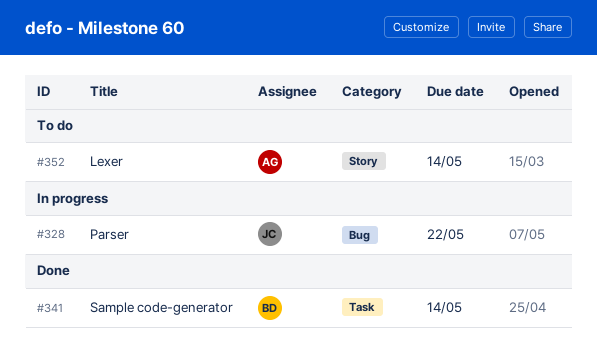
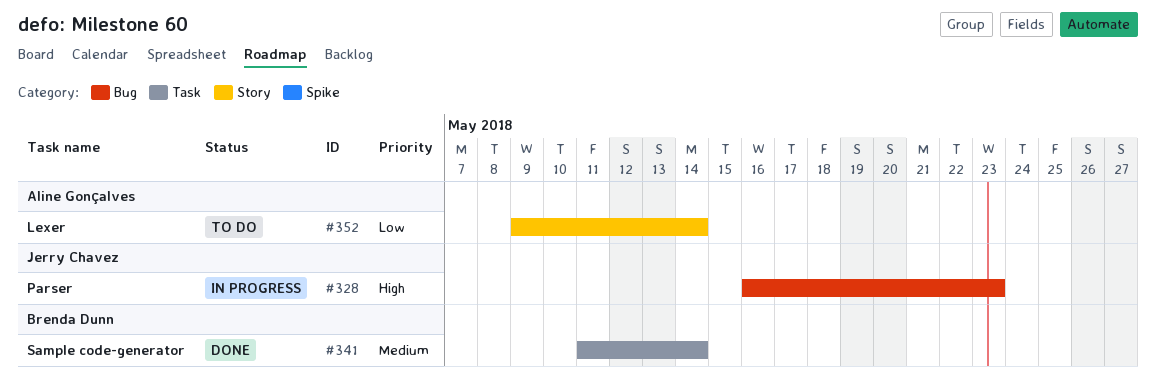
#328, due: May 22 -> May 23

